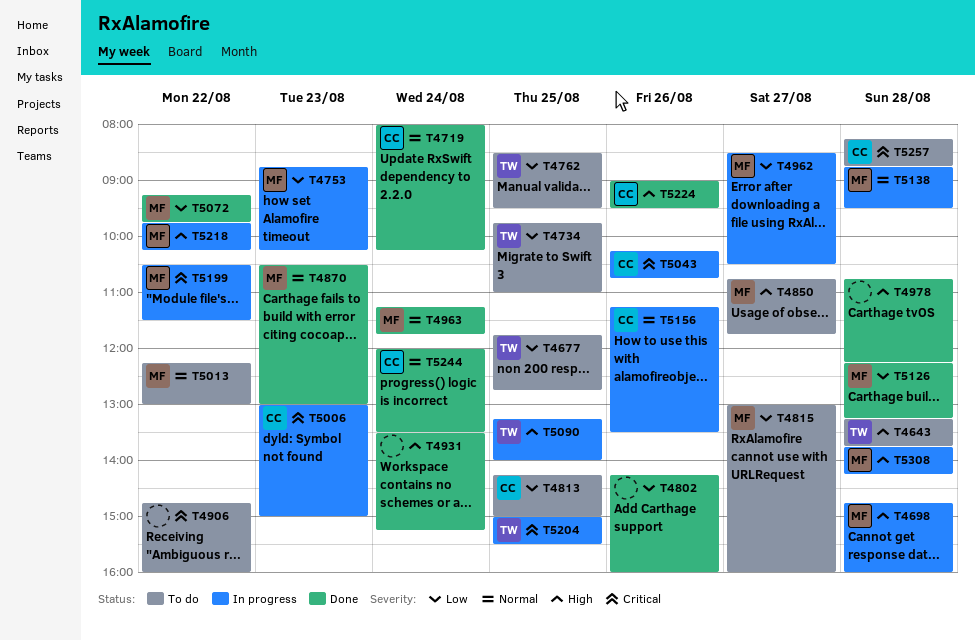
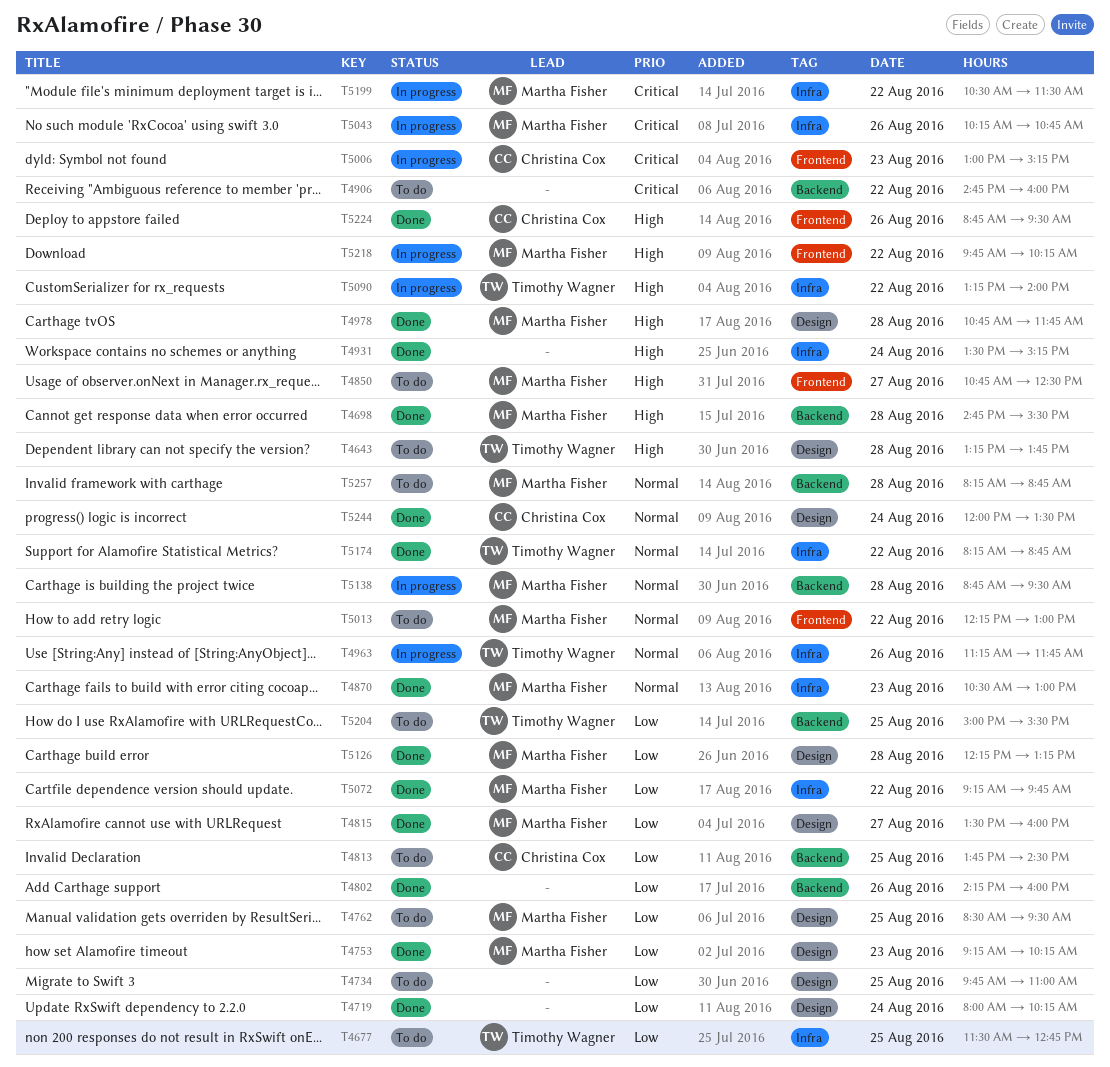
T4677, begins: 11:45 -> 11:30
T4698, status: In progress -> Done
T4698, ends: 16:00 -> 15:30
T4719, owner: Christina Cox -> none
T4719, priority: Normal -> Low
T4734, owner: Timothy Wagner -> none
T4753, status: In progress -> Done
T4753, begins: 08:45 -> 09:15
T4762, owner: Timothy Wagner -> Martha Fisher
T4813, begins: 14:15 -> 13:45
T4813, ends: 15:00 -> 14:30
T4815, status: To do -> Done
T4815, begins: 13:00 -> 13:30
T4850, ends: 11:45 -> 12:30
T4962: present -> none
T4963, status: Done -> In progress
T4963, owner: Martha Fisher -> Timothy Wagner
T4963, day: Aug 24 -> Aug 26
T4978, owner: none -> Martha Fisher
T4978, ends: 12:15 -> 11:45
T5006, ends: 15:00 -> 15:15
T5043, owner: Christina Cox -> Martha Fisher
T5090, day: Aug 25 -> Aug 22
T5156: present -> none
T5174: none -> present
T5204, status: In progress -> To do
T5204, priority: Critical -> Low
T5224, begins: 09:00 -> 08:45
T5257, owner: Christina Cox -> Martha Fisher
T5257, priority: Critical -> Normal
T5308: present -> none

